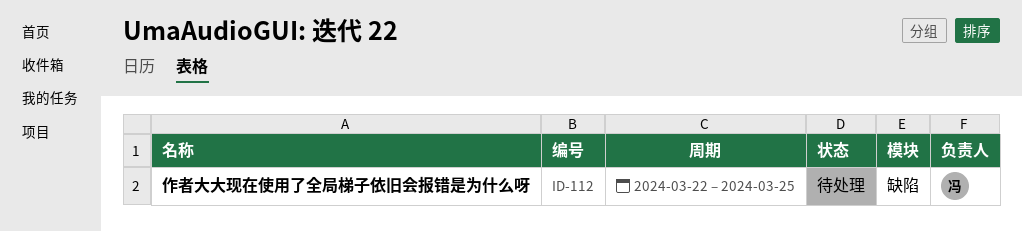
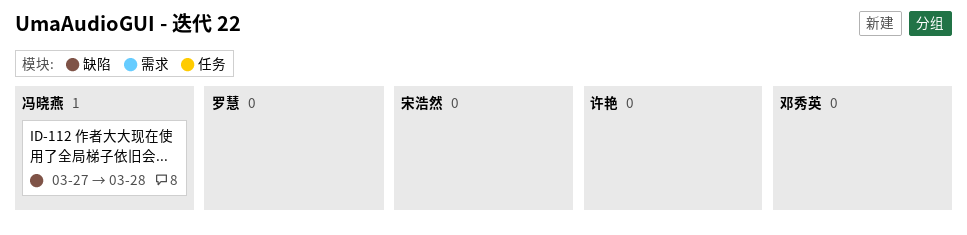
ID-112, start: Mar 22 -> Mar 27
ID-112, due: Mar 25 -> Mar 28

